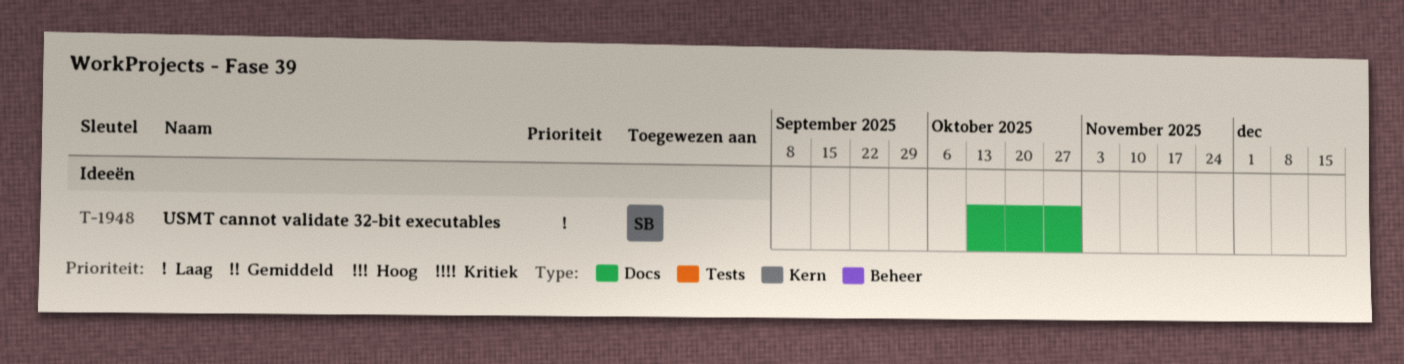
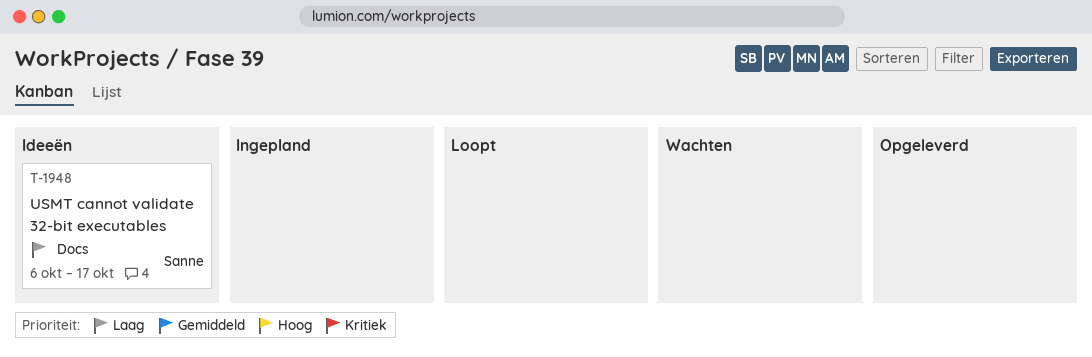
T-1948, start: Oct 13 -> Oct 6
T-1948, due: Oct 31 -> Oct 17

